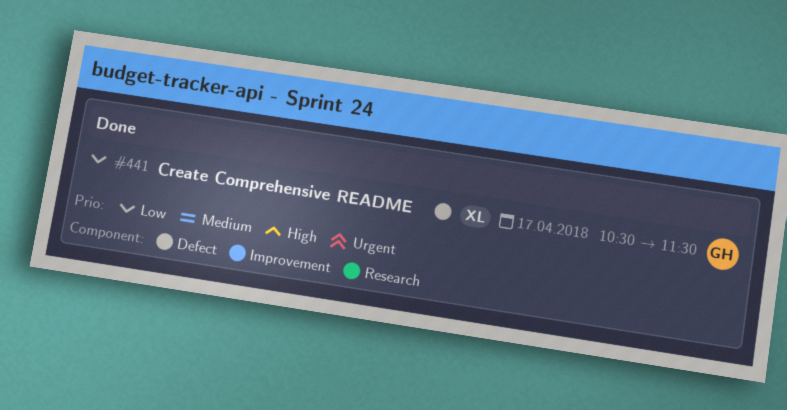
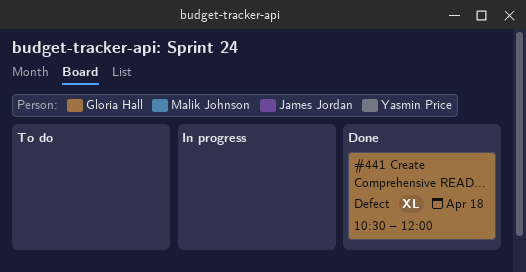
#441, day: Apr 17 -> Apr 18
#441, ends: 11:30 -> 12:00

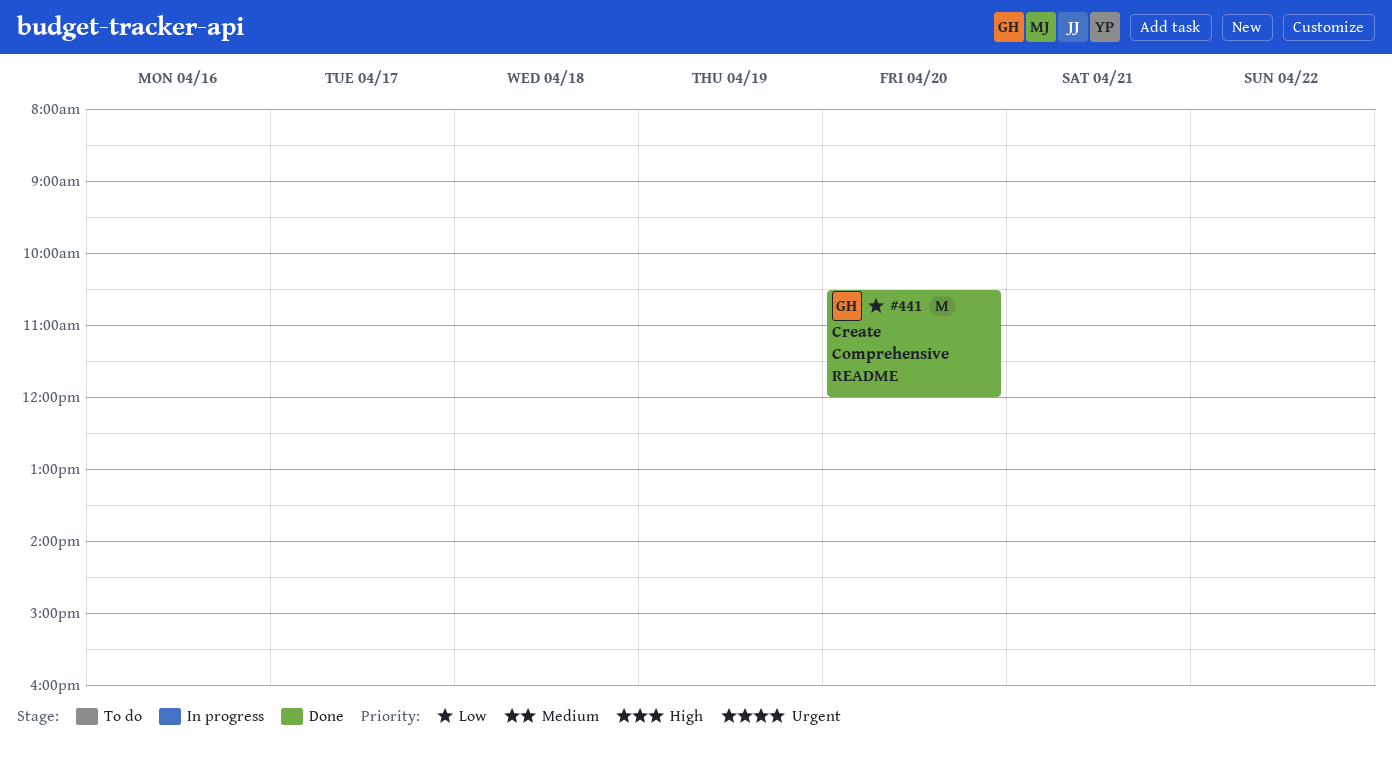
#441, estimate: XL -> M
#441, day: Apr 18 -> Apr 20

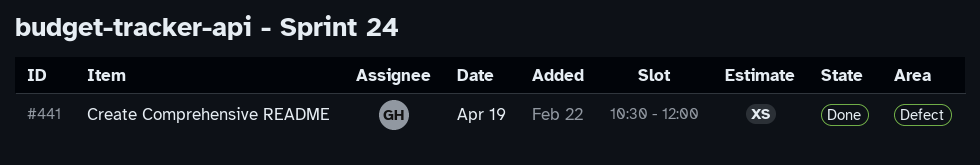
#441, estimate: M -> XS
#441, day: Apr 20 -> Apr 19

